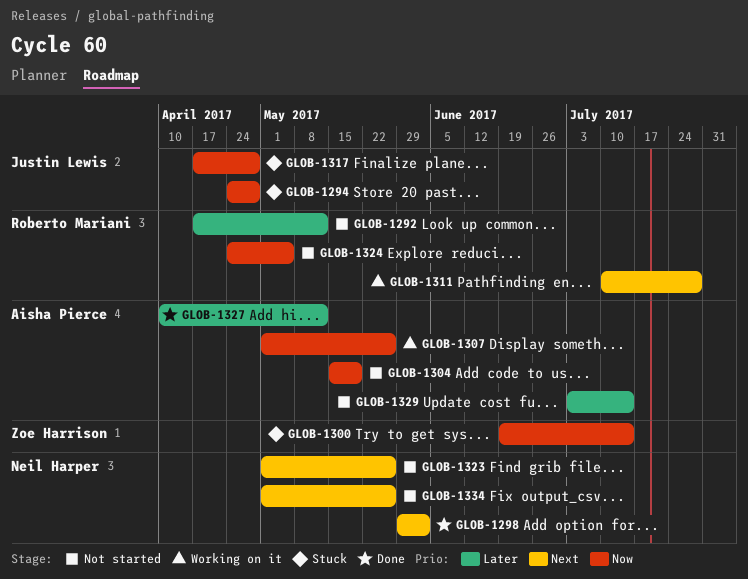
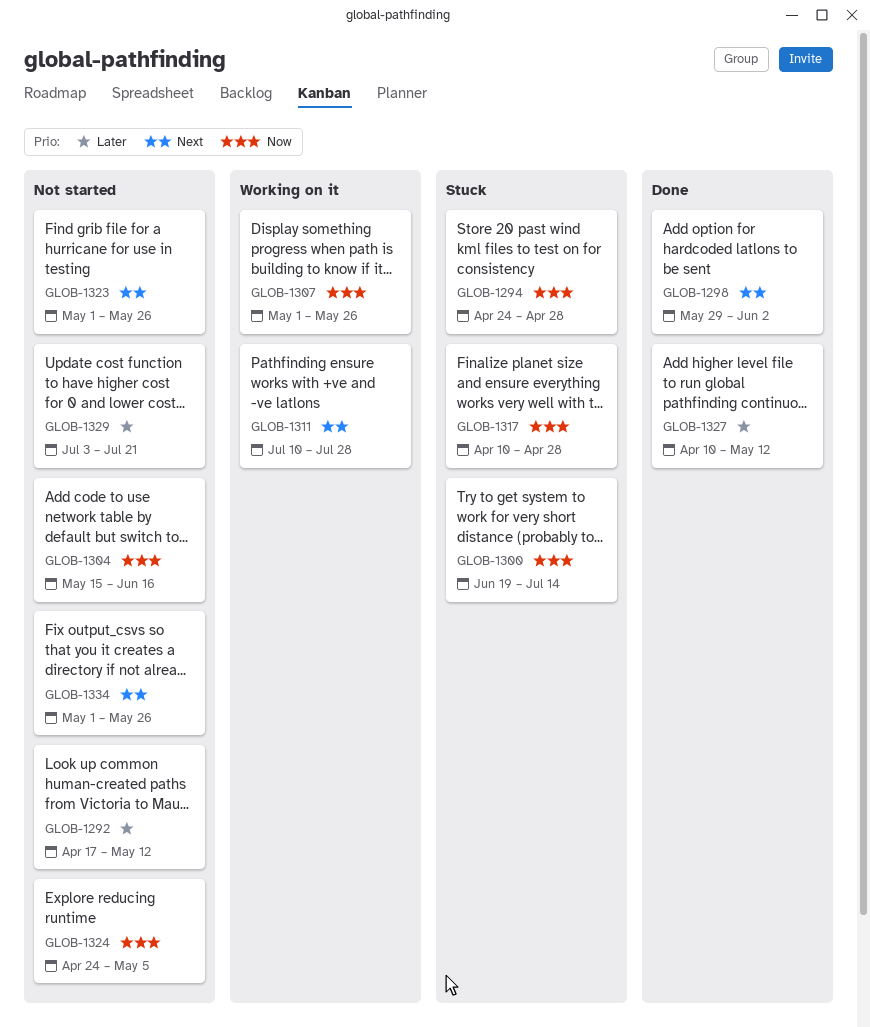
GLOB-1304, due: May 19 -> Jun 16
GLOB-1317, start: Apr 17 -> Apr 10
GLOB-1329, due: Jul 14 -> Jul 21

